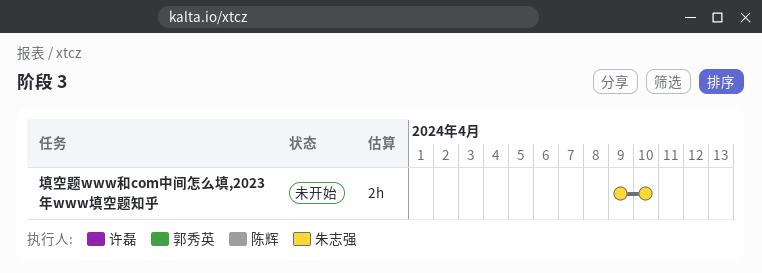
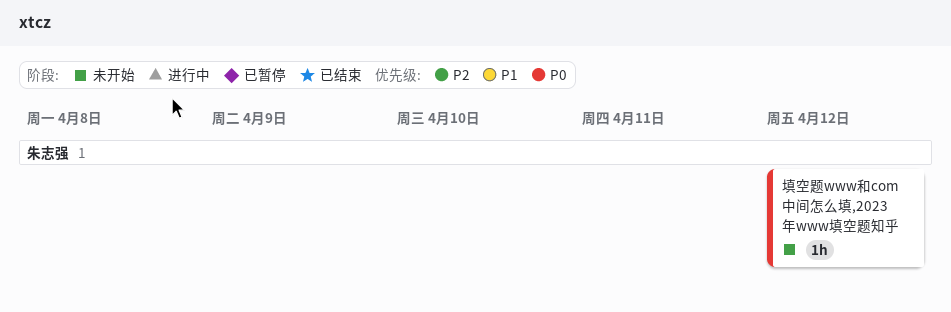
填空题www和com中间怎么填,2023年www填空题知乎, estimate: 2h -> 1h
填空题www和com中间怎么填,2023年www填空题知乎, due: Apr 10 -> Apr 12

